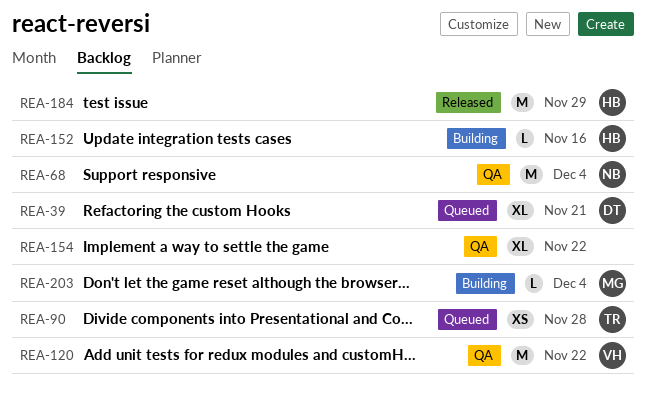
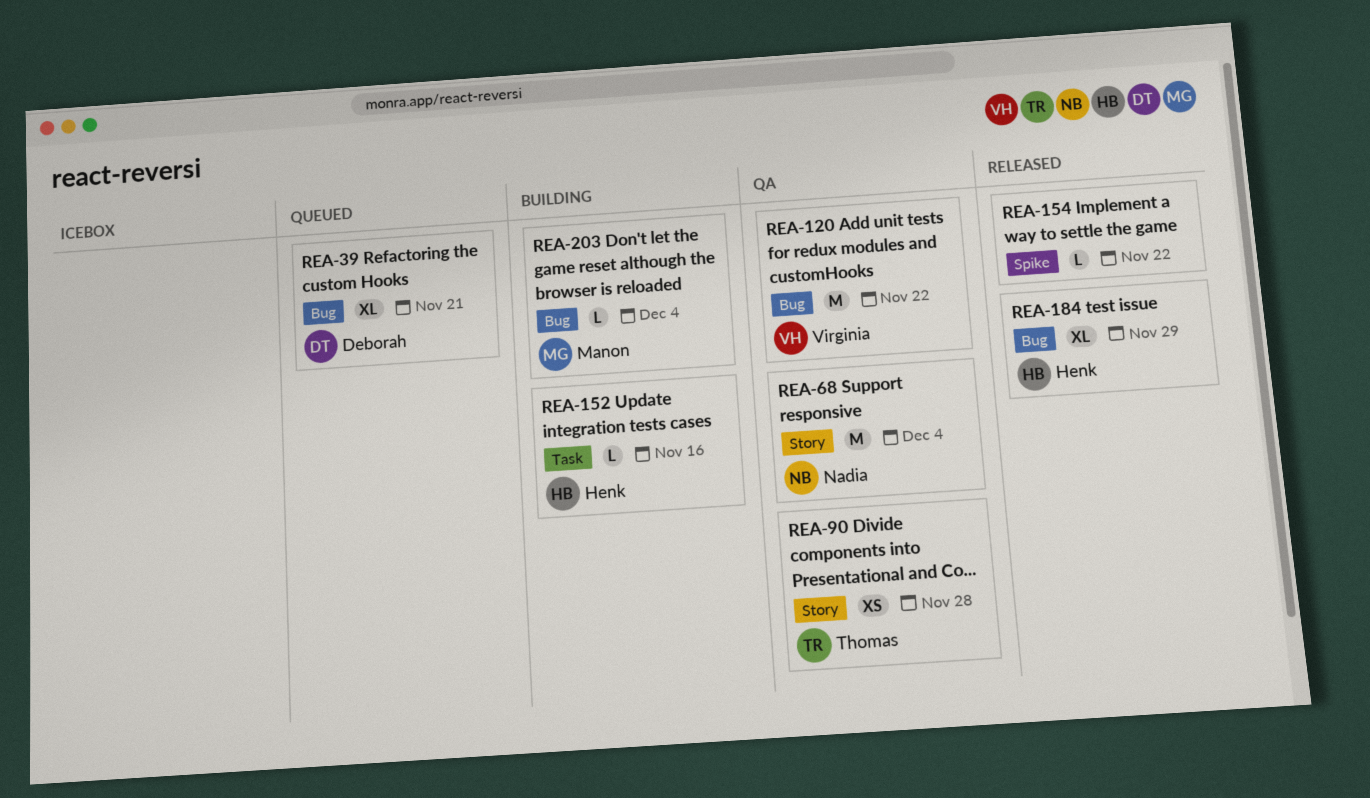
REA-90, status: Queued -> QA
REA-154, status: QA -> Released
REA-154, estimate: XL -> L
REA-184, estimate: M -> XL

